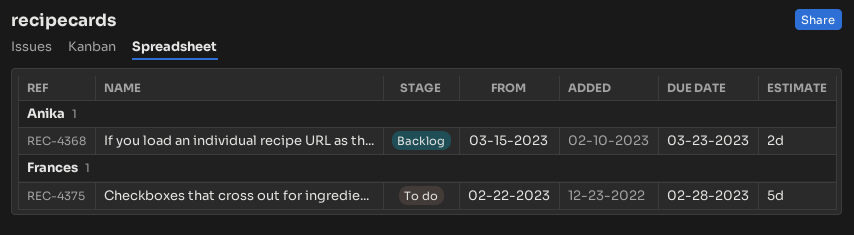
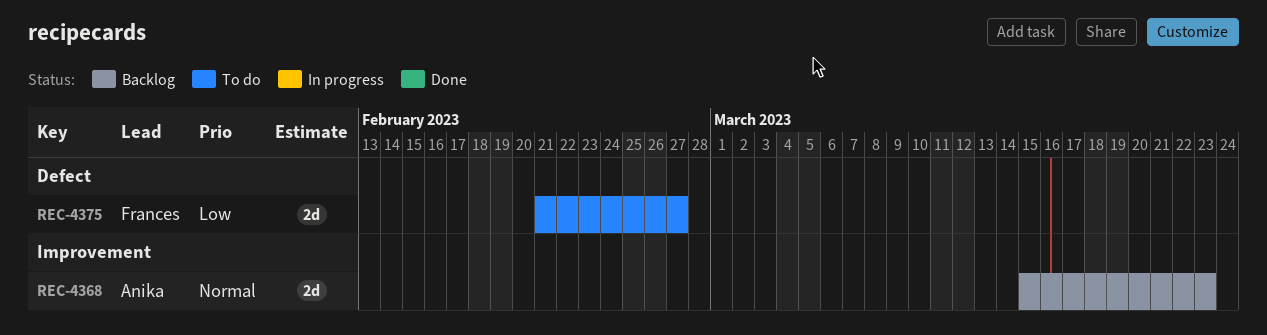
REC-4375, estimate: 5d -> 2d
REC-4375, start: Feb 22 -> Feb 21
REC-4375, due: Feb 28 -> Feb 27

